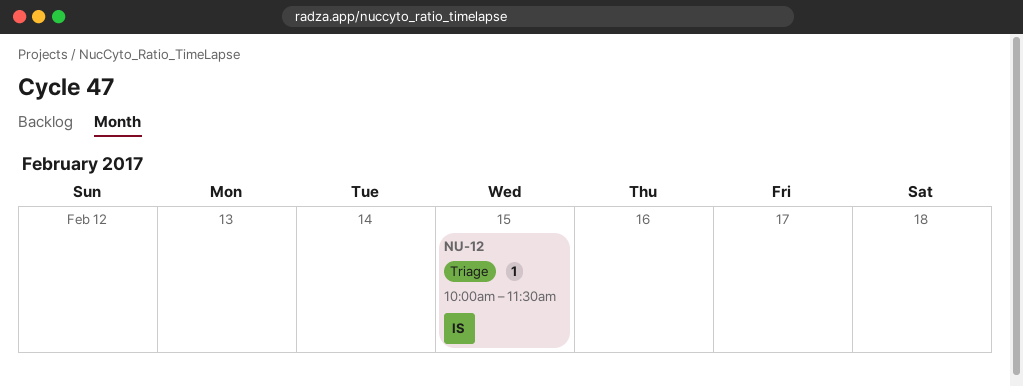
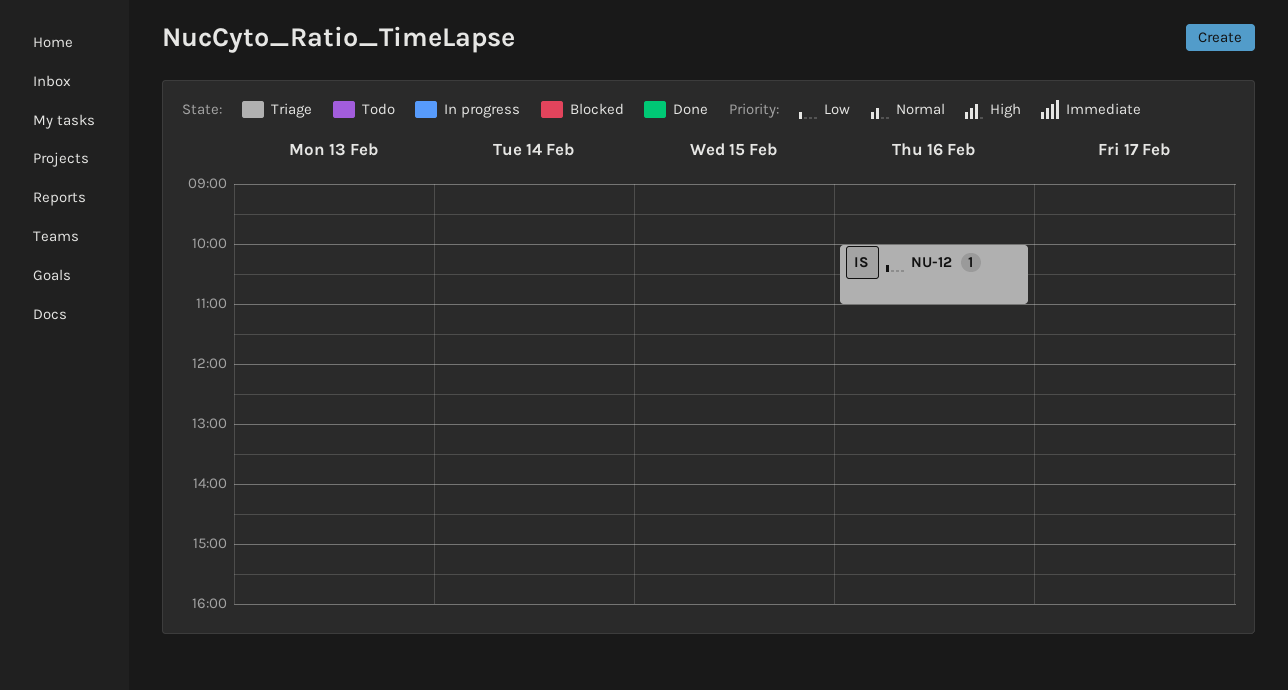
NU-12, day: Feb 15 -> Feb 16
NU-12, ends: 11:30 -> 11:00

